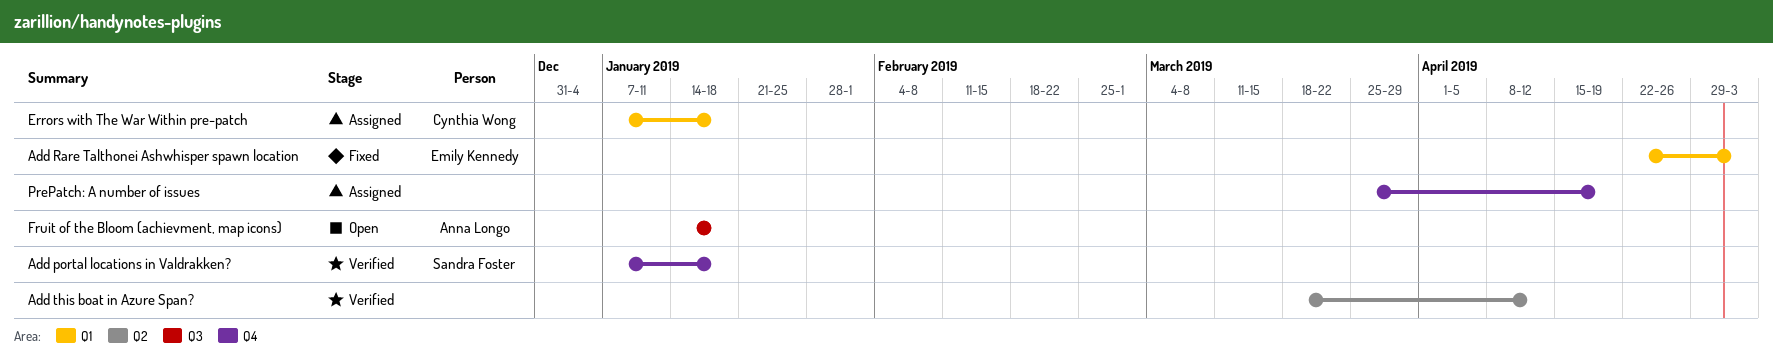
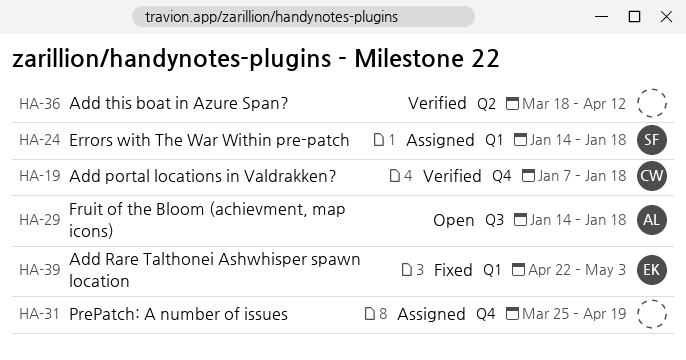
Add portal locations in Valdrakken?, owner: Sandra Foster -> Cynthia Wong
Errors with The War Within pre-patch, owner: Cynthia Wong -> Sandra Foster
Errors with The War Within pre-patch, start: Jan 7 -> Jan 14

